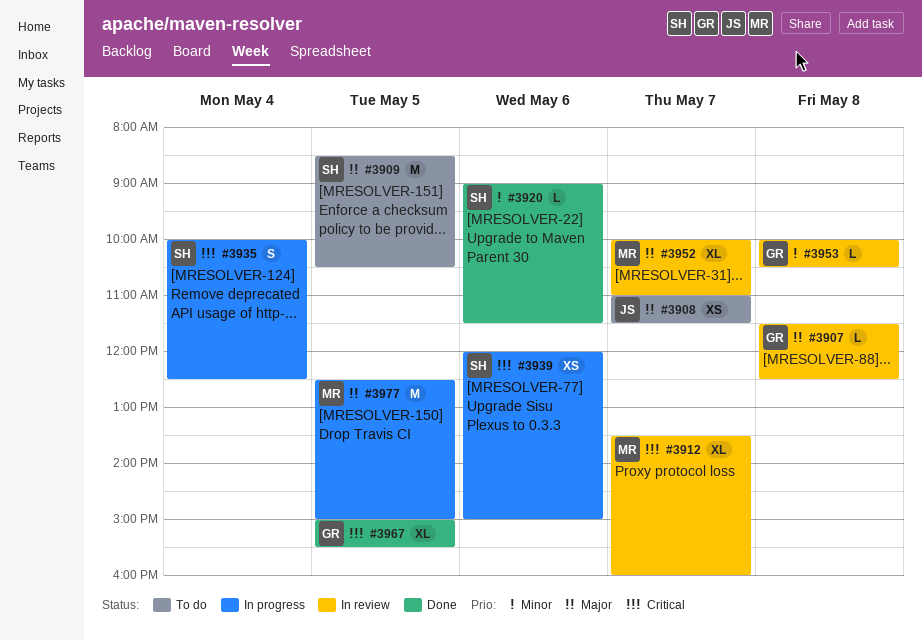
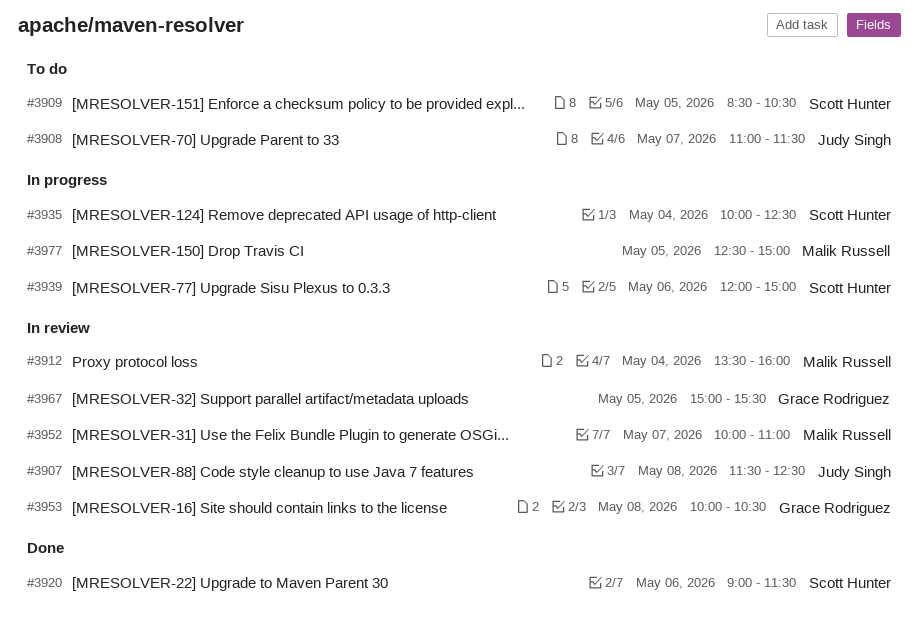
#3907, owner: Grace Rodriguez -> Judy Singh
#3912, day: May 7 -> May 4
#3967, status: Done -> In review

